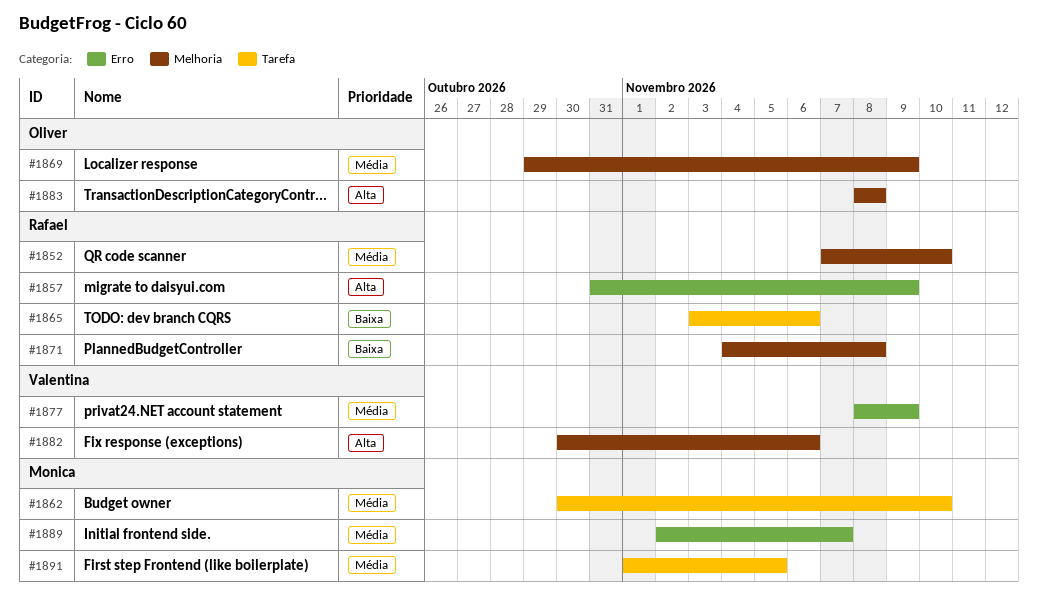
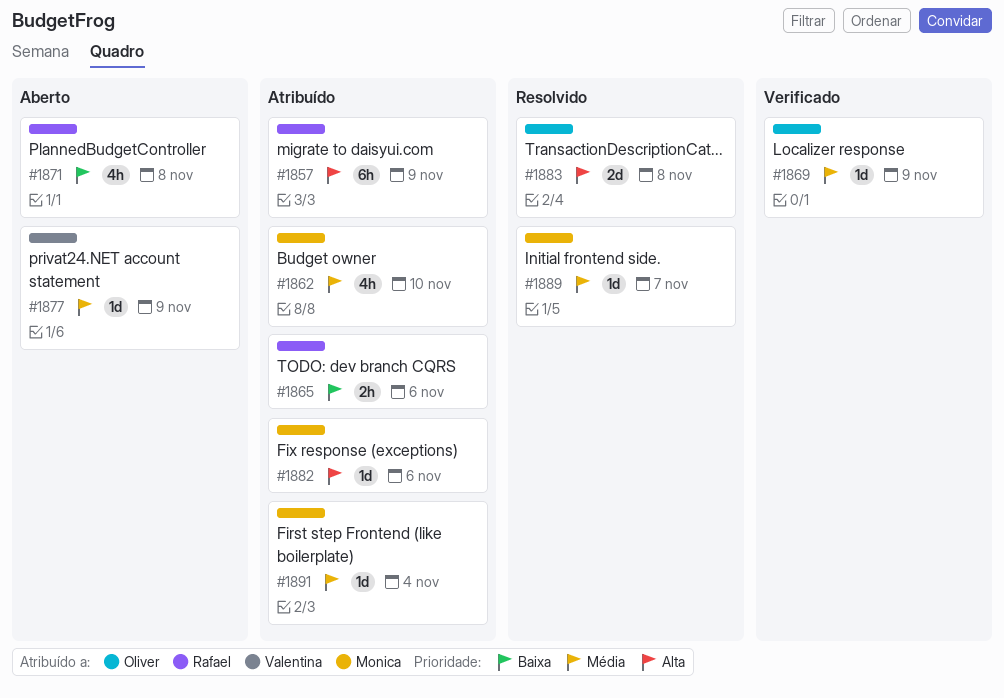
#1852: present -> none
#1882, owner: Valentina -> Monica
#1891, due: Nov 5 -> Nov 4

